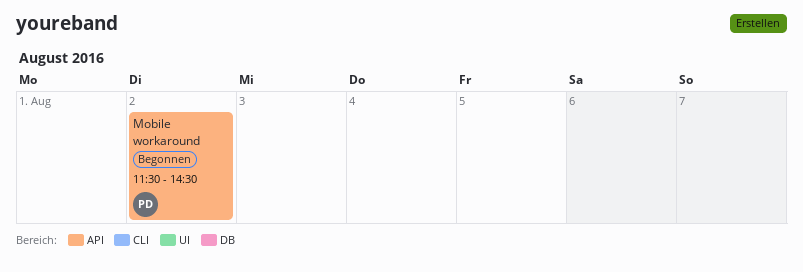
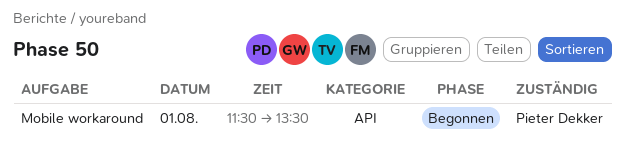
Mobile workaround, day: Aug 2 -> Aug 1
Mobile workaround, ends: 14:30 -> 13:30

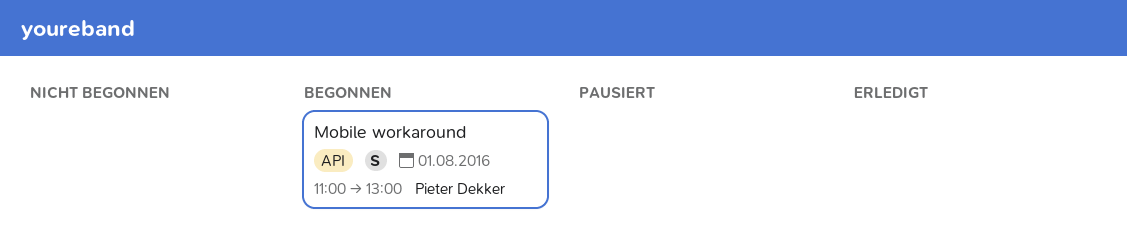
Mobile workaround, begins: 11:30 -> 11:00
Mobile workaround, ends: 13:30 -> 13:00

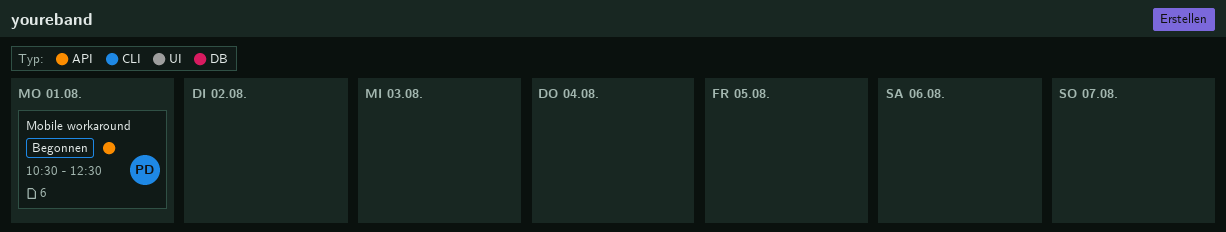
Mobile workaround, begins: 11:00 -> 10:30
Mobile workaround, ends: 13:00 -> 12:30

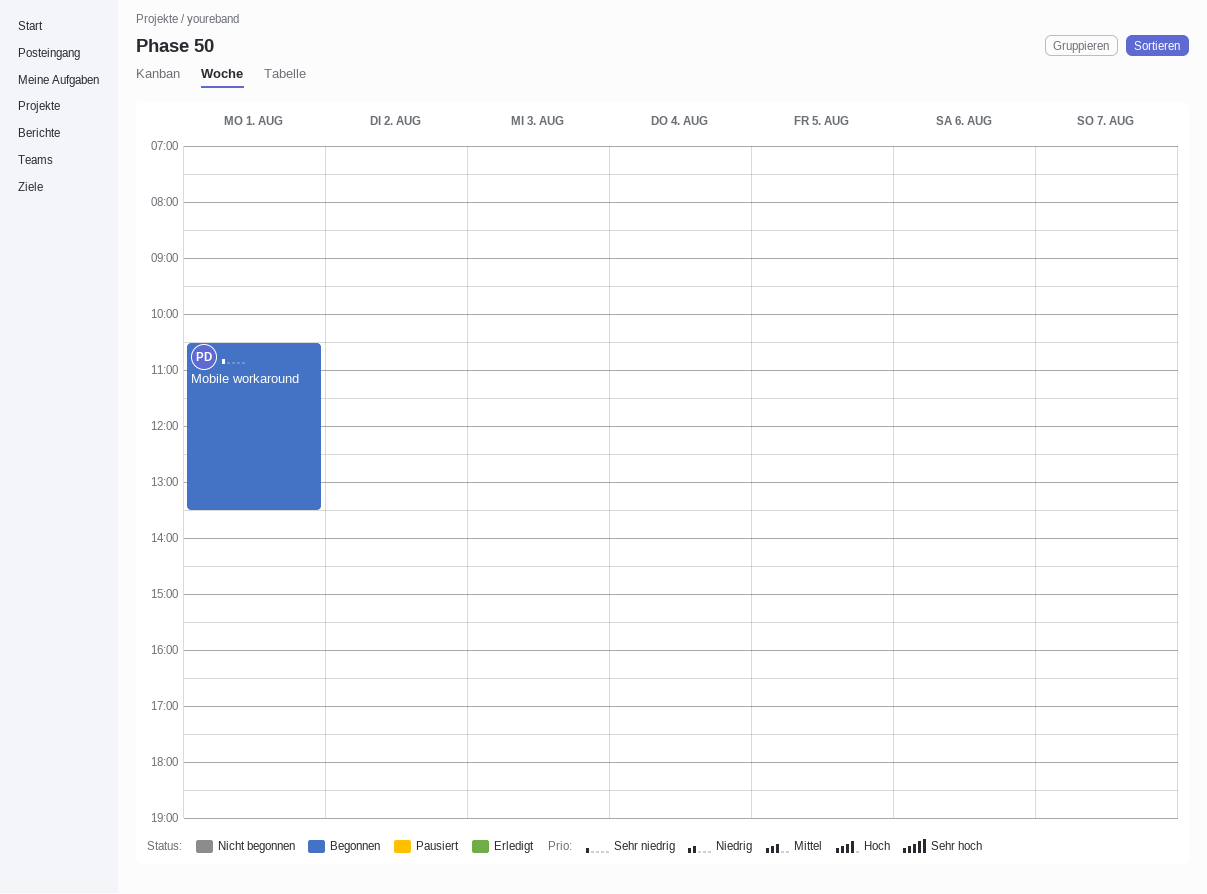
Mobile workaround, ends: 12:30 -> 13:30

